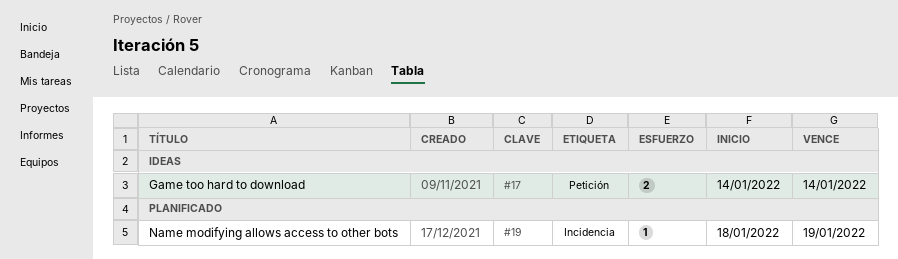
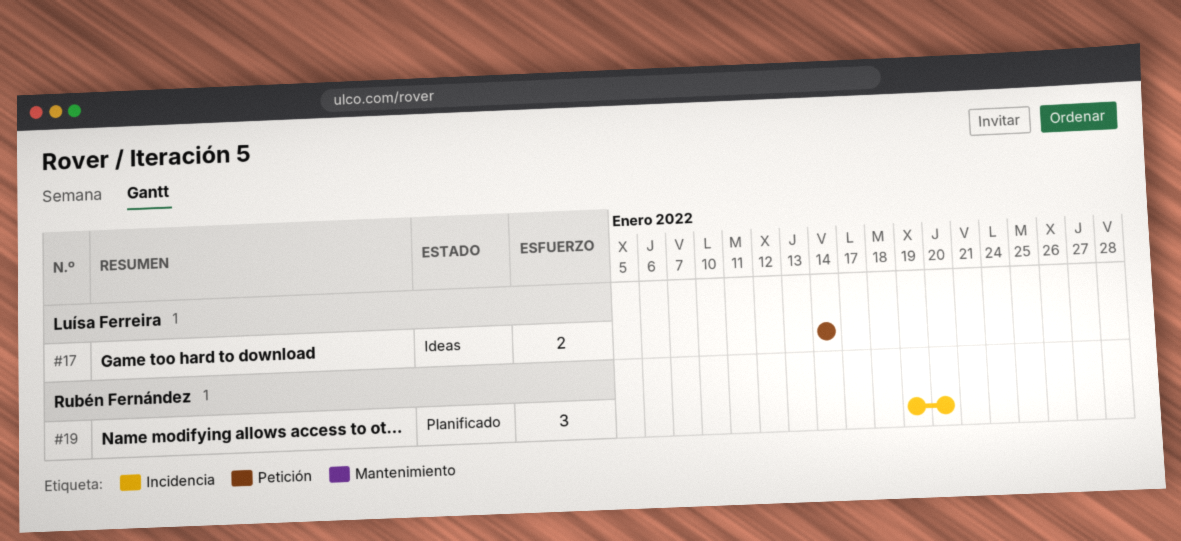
#19, estimate: 1 -> 3
#19, start: Jan 18 -> Jan 19
#19, due: Jan 19 -> Jan 20

